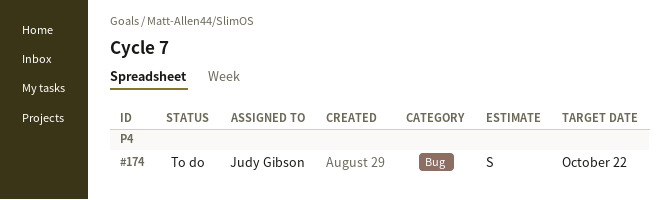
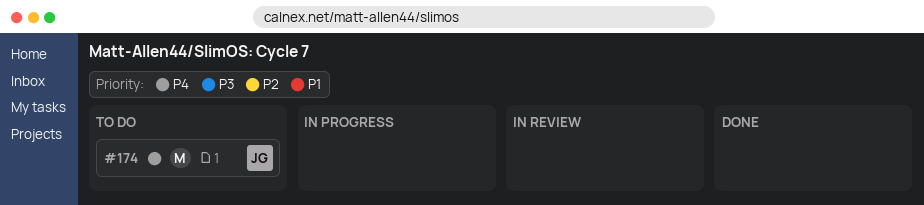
#174, estimate: S -> M

